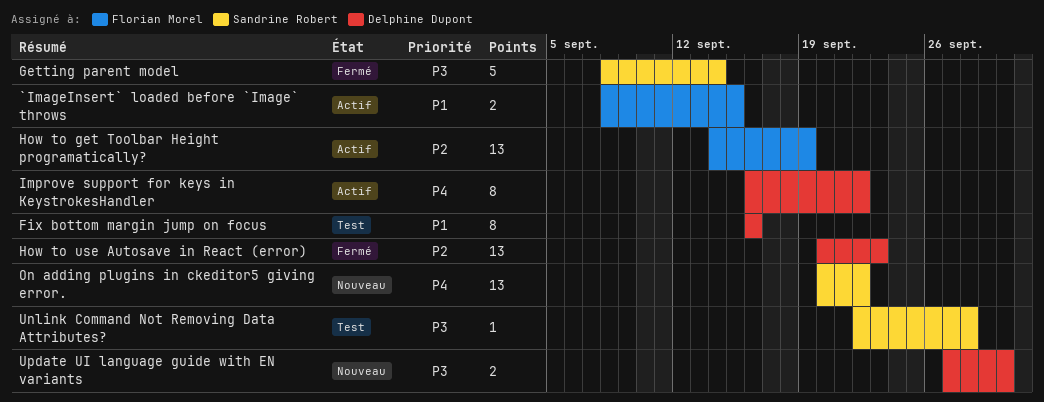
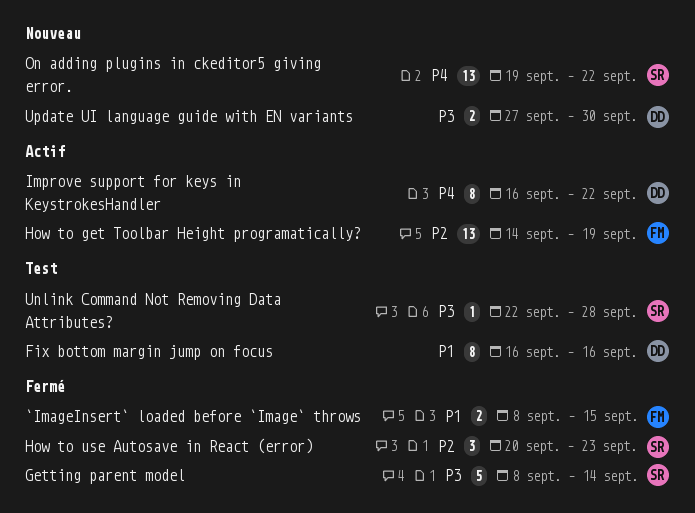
`ImageInsert` loaded before `Image` throws, status: Actif -> Fermé
How to use Autosave in React (error), owner: Delphine Dupont -> Sandrine Robert
How to use Autosave in React (error), estimate: 13 -> 3
On adding plugins in ckeditor5 giving error., start: Sep 20 -> Sep 19

